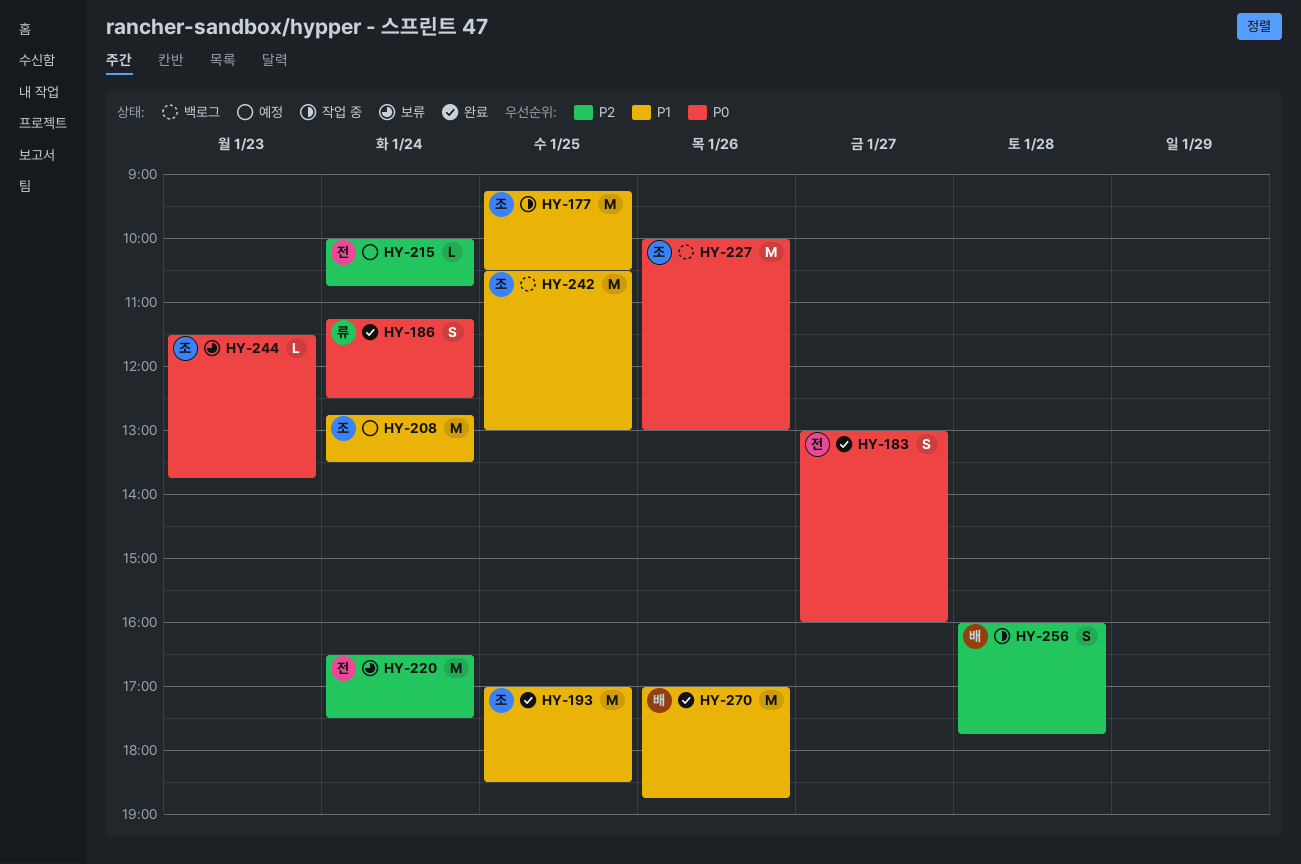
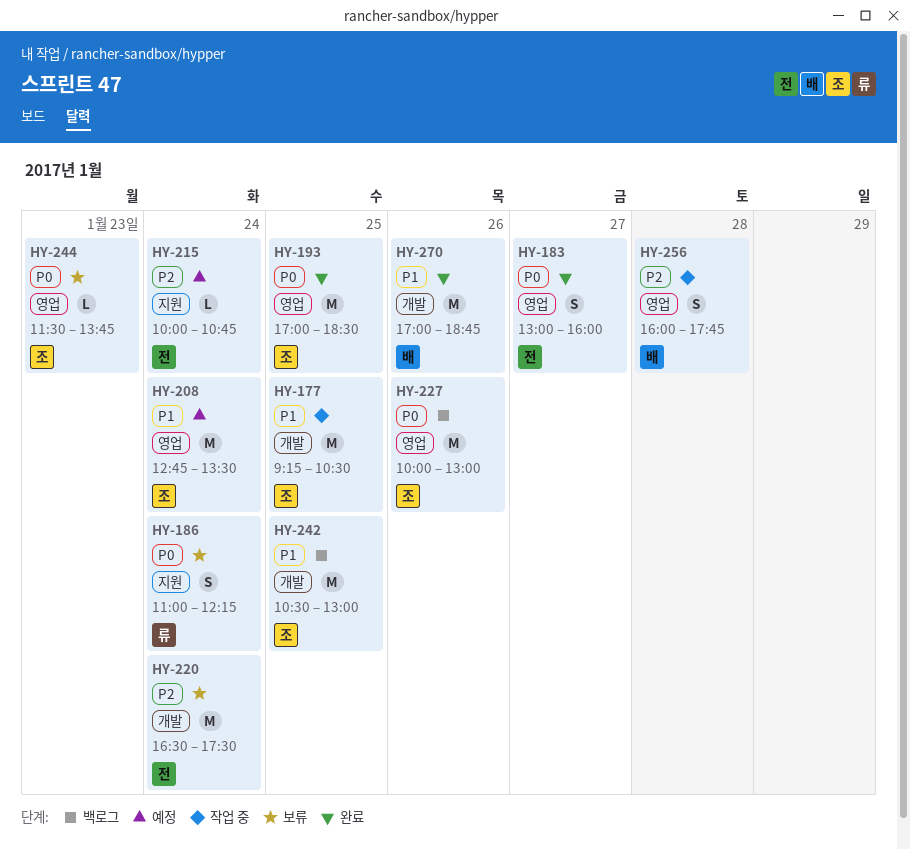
HY-186, status: 완료 -> 보류
HY-186, begins: 11:15 -> 11:00
HY-186, ends: 12:30 -> 12:15
HY-193, priority: P1 -> P0

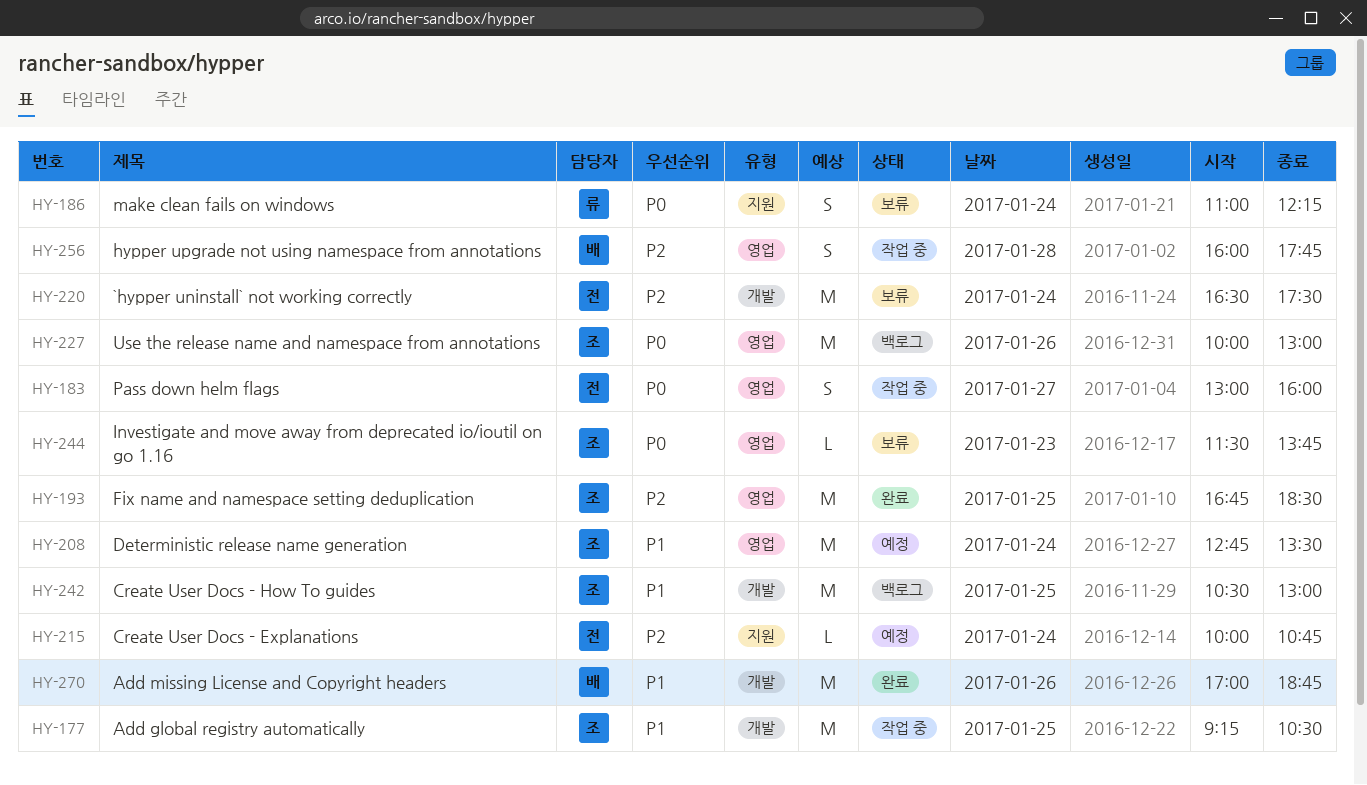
HY-183, status: 완료 -> 작업 중
HY-193, priority: P0 -> P2
HY-193, begins: 17:00 -> 16:45

